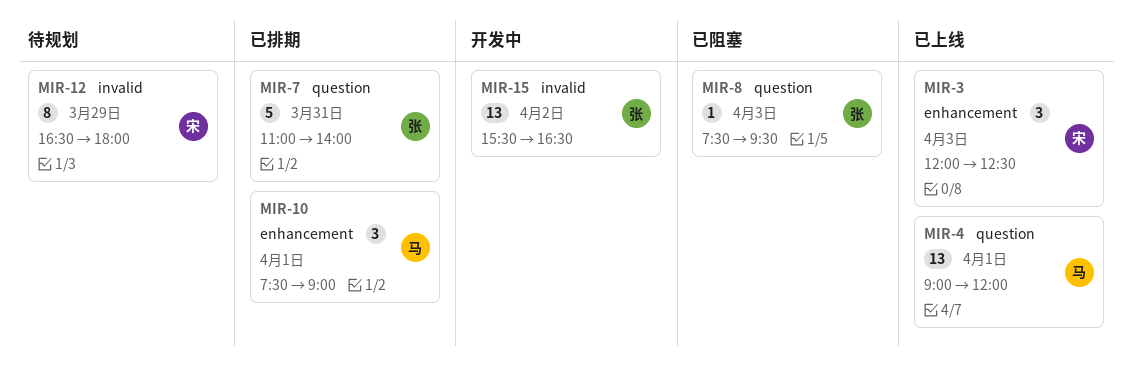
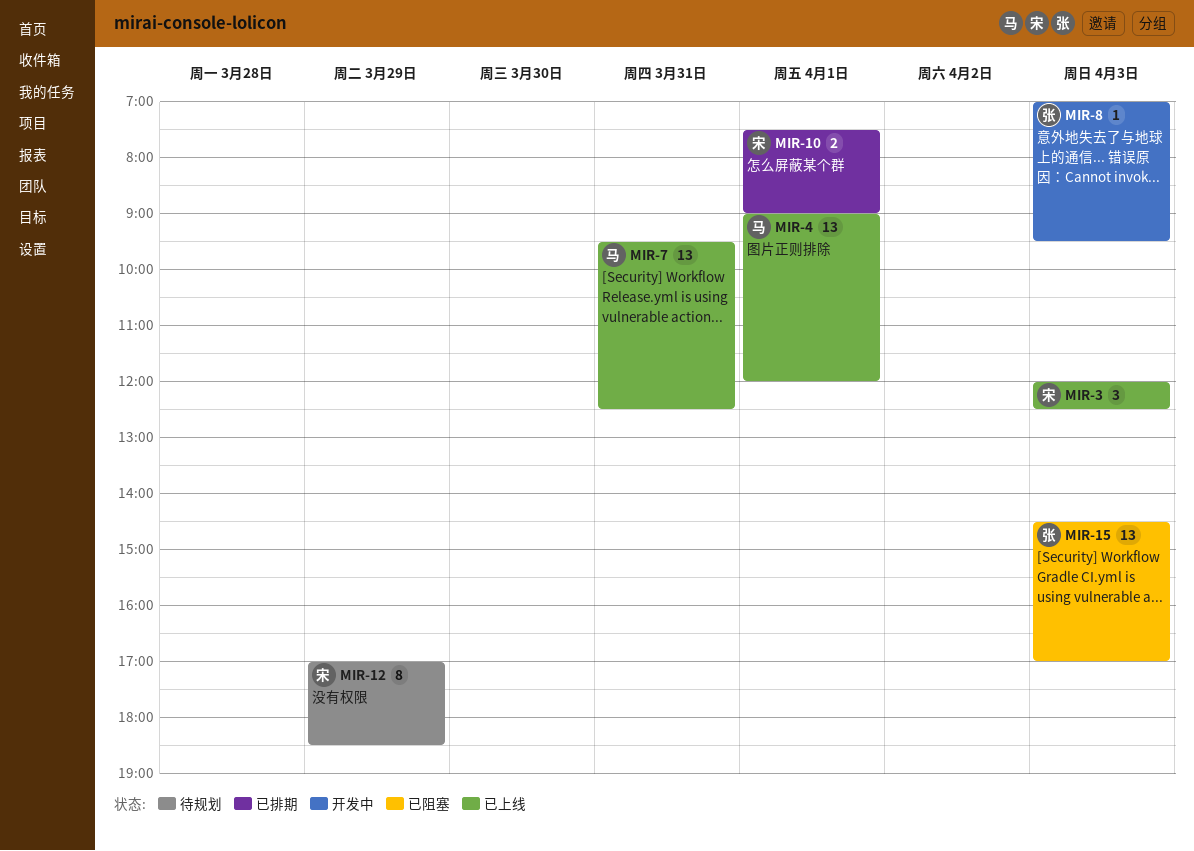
MIR-7, status: 已排期 -> 已上线
MIR-7, owner: 张 -> 马
MIR-7, estimate: 5 -> 13
MIR-7, begins: 11:00 -> 09:30
MIR-7, ends: 14:00 -> 12:30
MIR-8, status: 已阻塞 -> 开发中
MIR-8, begins: 07:30 -> 07:00
MIR-10, owner: 马 -> 宋
MIR-10, estimate: 3 -> 2
MIR-12, begins: 16:30 -> 17:00
MIR-12, ends: 18:00 -> 18:30
MIR-15, status: 开发中 -> 已阻塞
MIR-15, day: Apr 2 -> Apr 3
MIR-15, begins: 15:30 -> 14:30
MIR-15, ends: 16:30 -> 17:00

